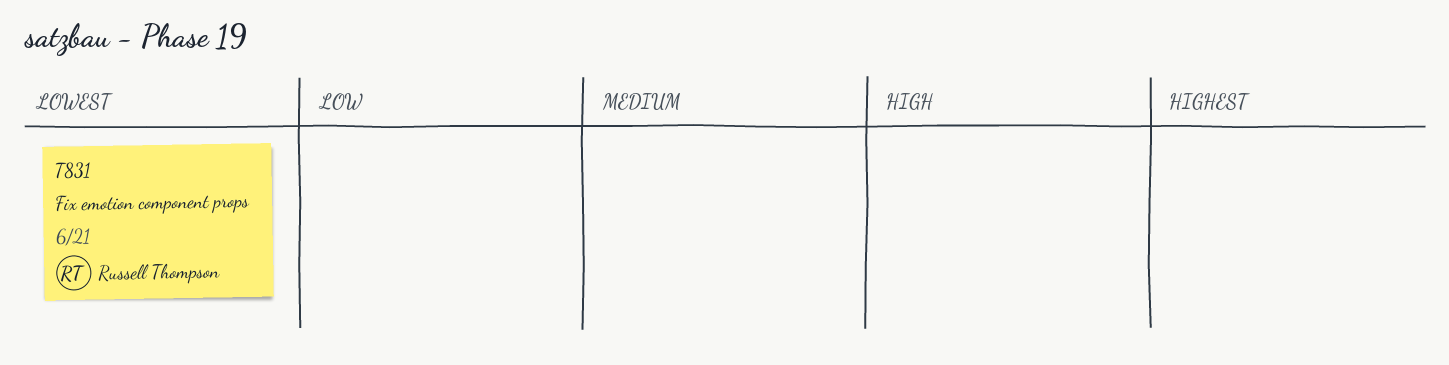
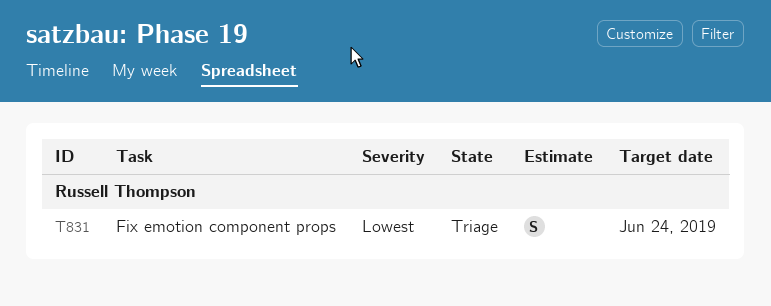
T831, due: Jun 21 -> Jun 24

